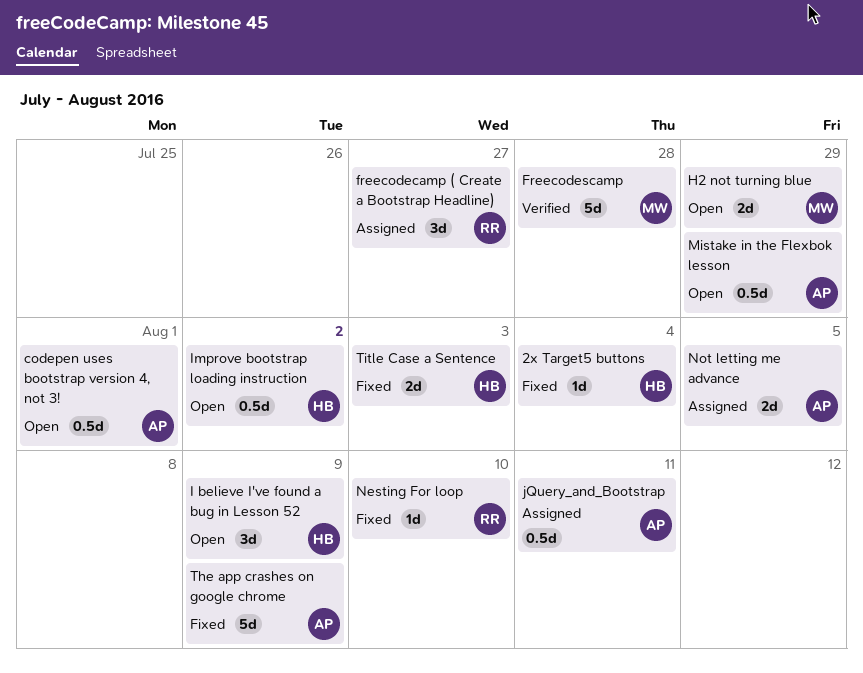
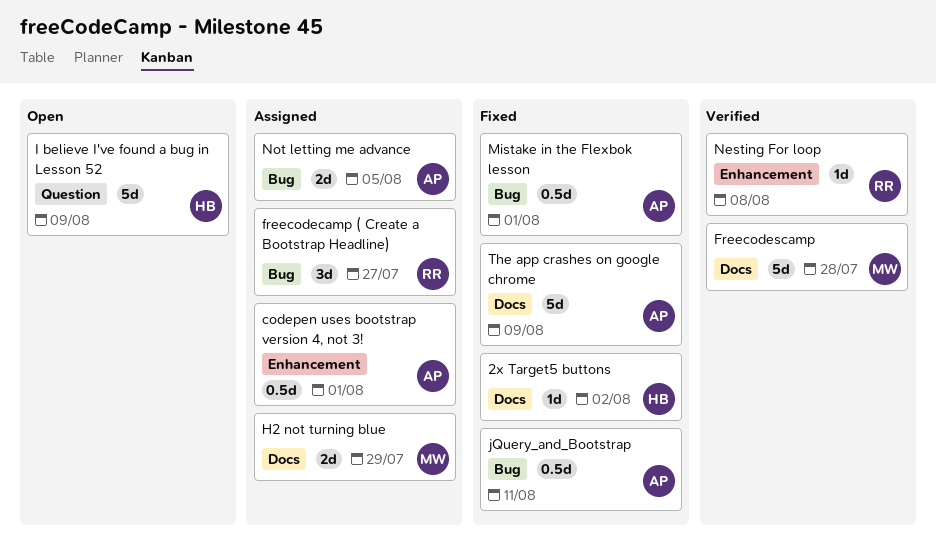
2x Target5 buttons, due: Aug 4 -> Aug 2
codepen uses bootstrap version 4, not 3!, status: Open -> Assigned
H2 not turning blue, status: Open -> Assigned
I believe I've found a bug in Lesson 52, estimate: 3d -> 5d
Improve bootstrap loading instruction: present -> none
jQuery_and_Bootstrap, status: Assigned -> Fixed
Mistake in the Flexbok lesson, status: Open -> Fixed
Mistake in the Flexbok lesson, due: Jul 29 -> Aug 1
Nesting For loop, status: Fixed -> Verified
Nesting For loop, due: Aug 10 -> Aug 8
Title Case a Sentence: present -> none

